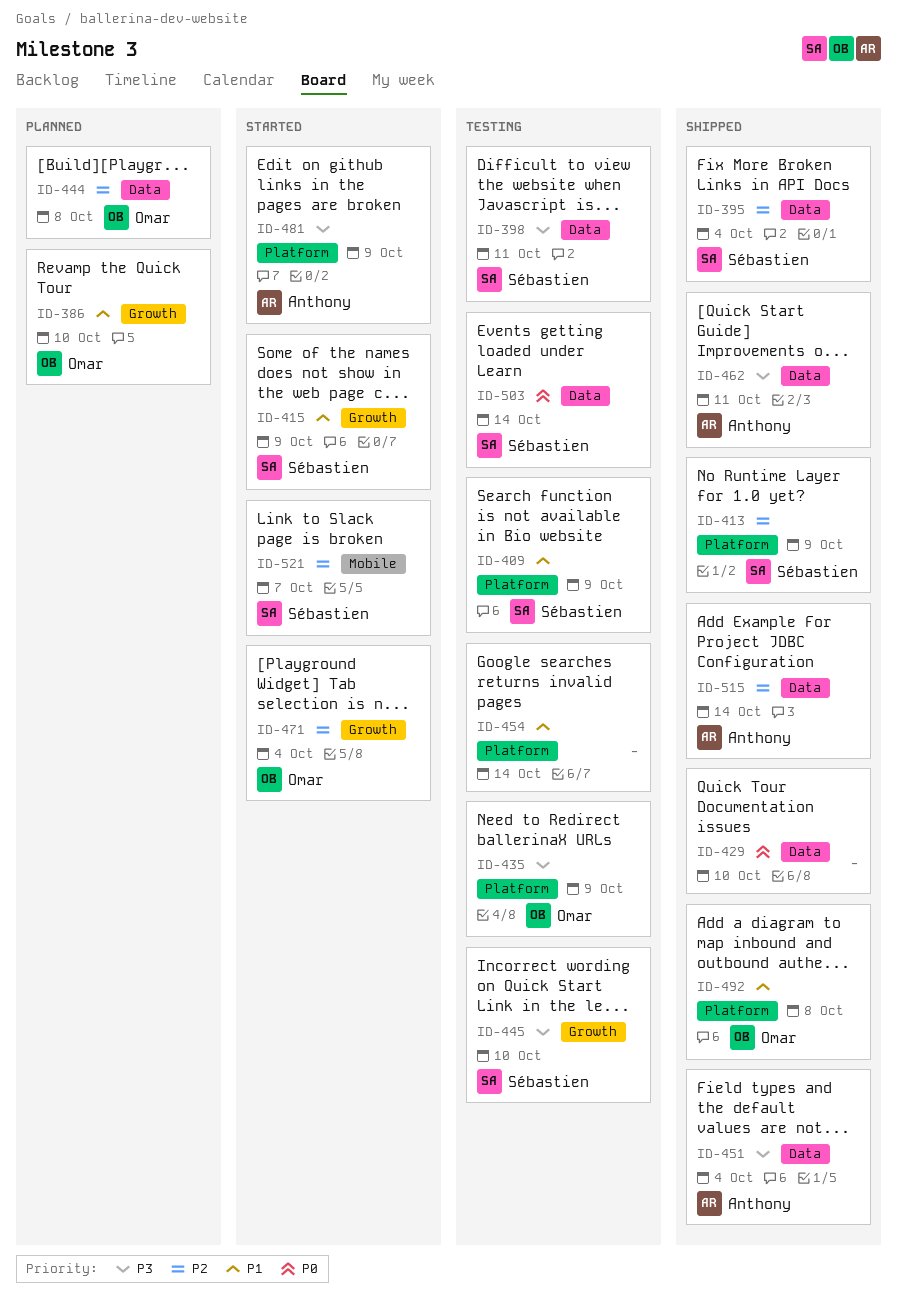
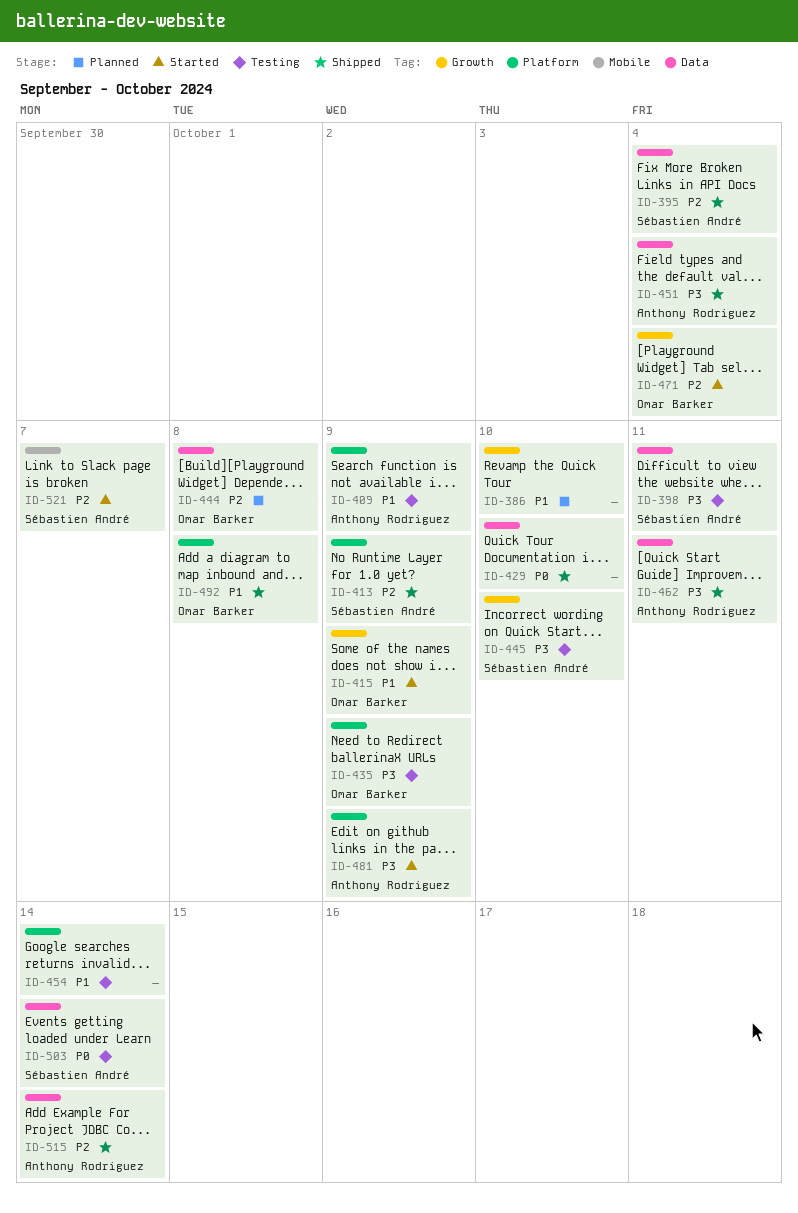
ID-386, owner: Omar Barker -> none
ID-409, owner: Sébastien André -> Anthony Rodriguez
ID-415, owner: Sébastien André -> Omar Barker

